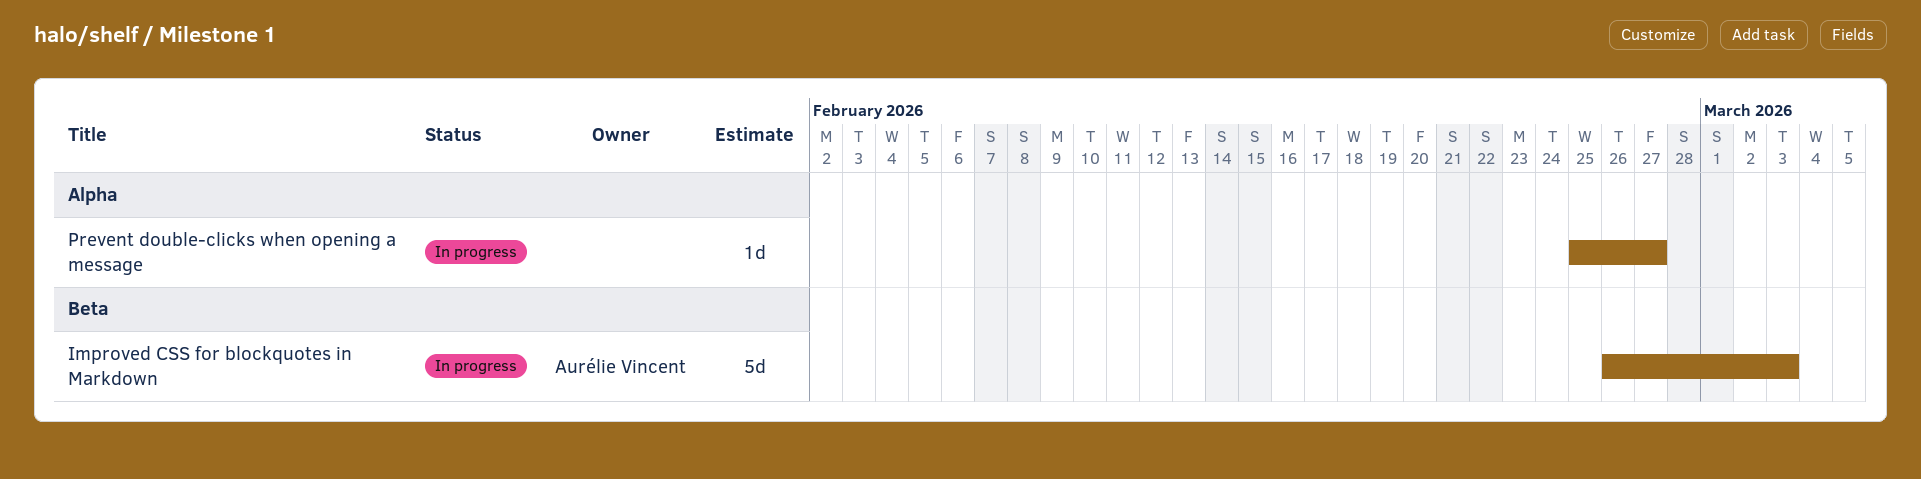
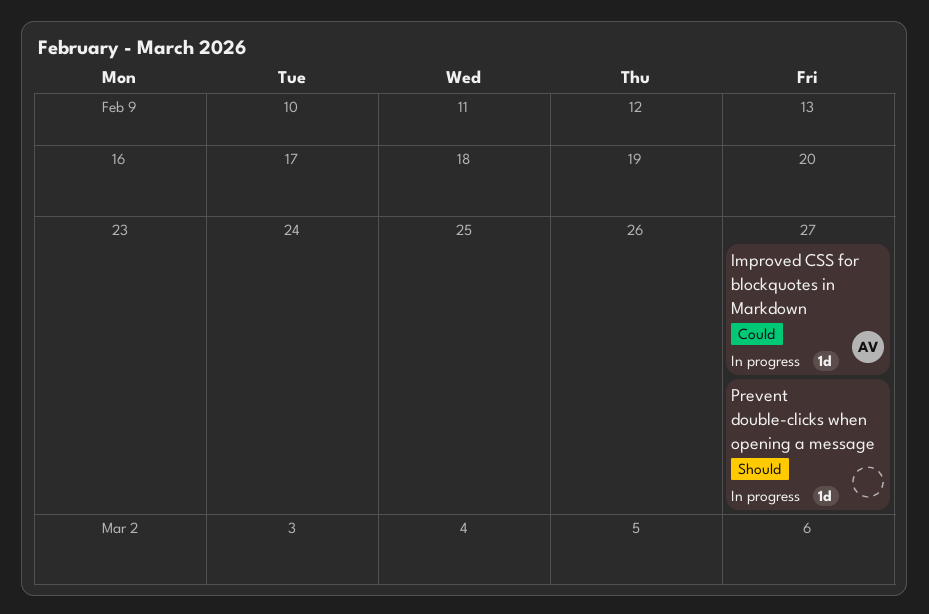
Improved CSS for blockquotes in Markdown, estimate: 5d -> 1d
Improved CSS for blockquotes in Markdown, due: Mar 3 -> Feb 27

